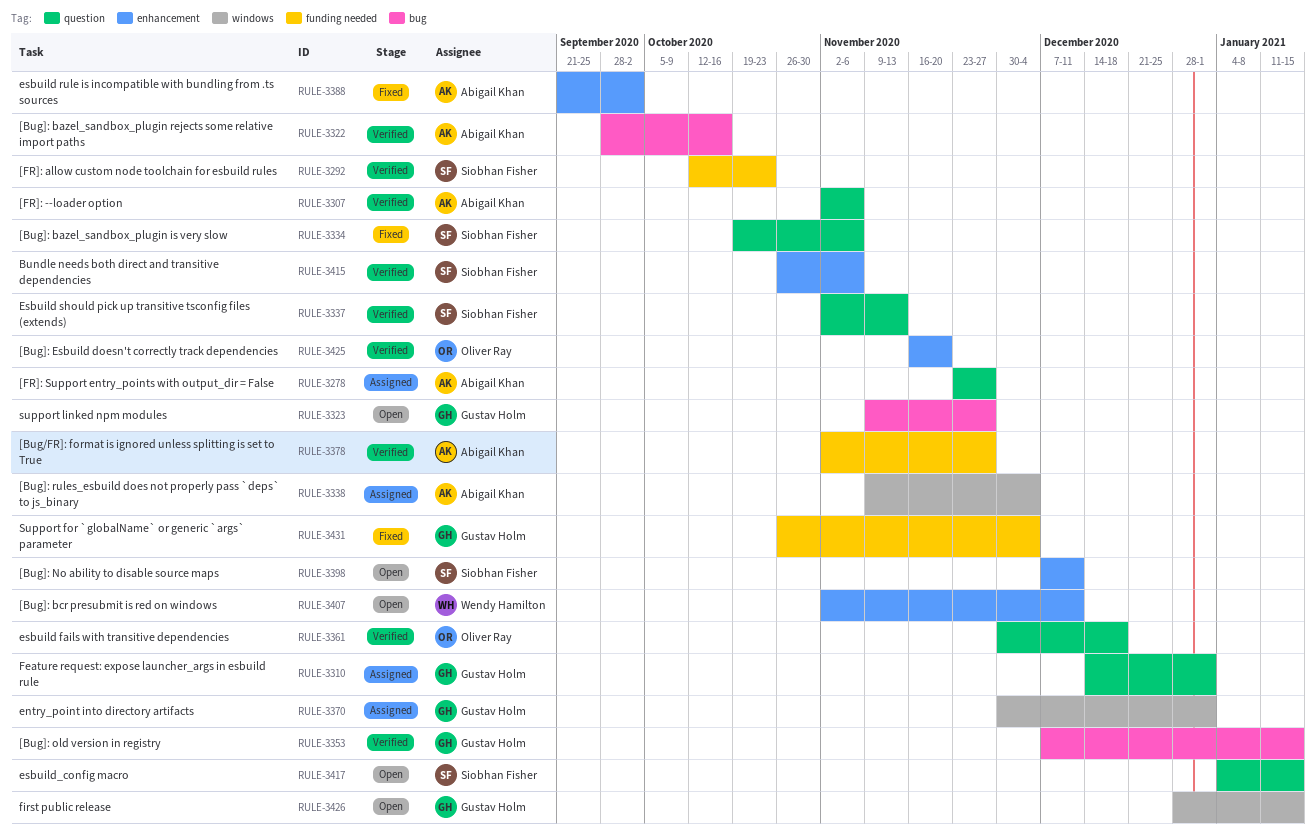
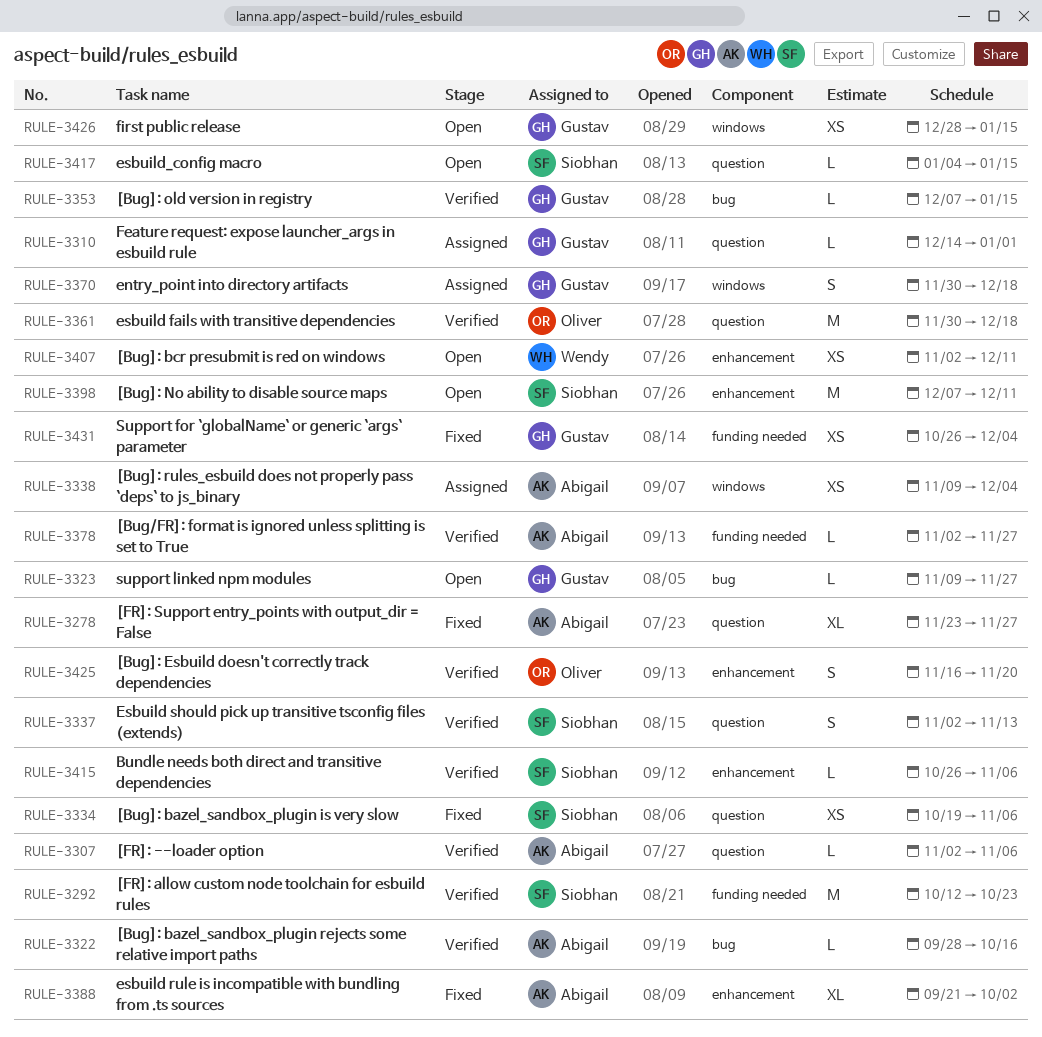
RULE-3278, status: Assigned -> Fixed
RULE-3370, due: Jan 1 -> Dec 18

